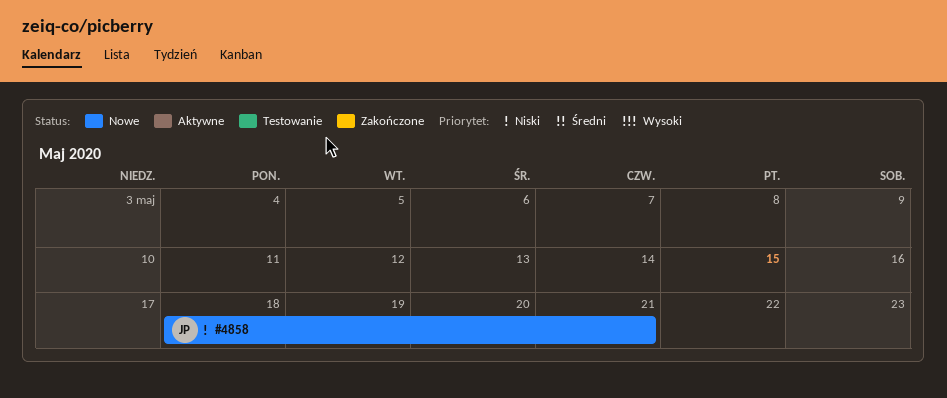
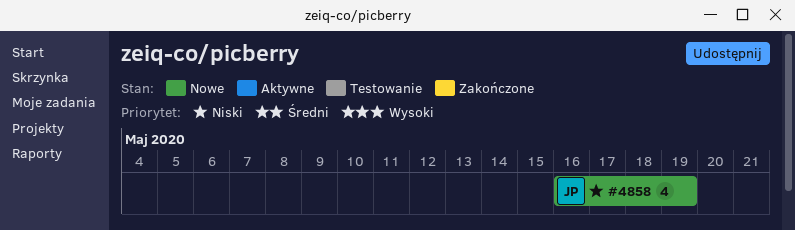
#4858, start: May 18 -> May 16
#4858, due: May 21 -> May 19

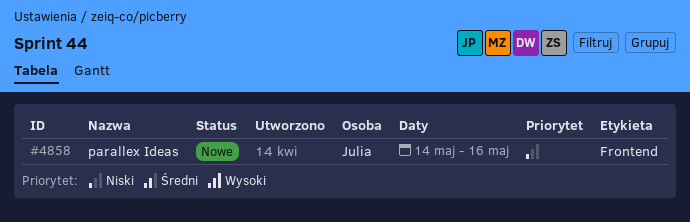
#4858, start: May 16 -> May 14
#4858, due: May 19 -> May 16

